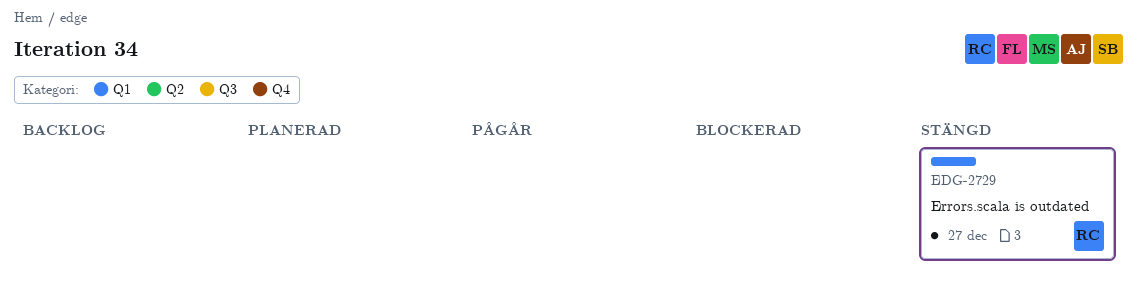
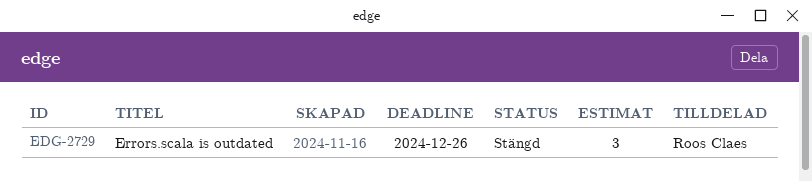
EDG-2729, estimate: 1 -> 3
EDG-2729, due: Dec 27 -> Dec 26

